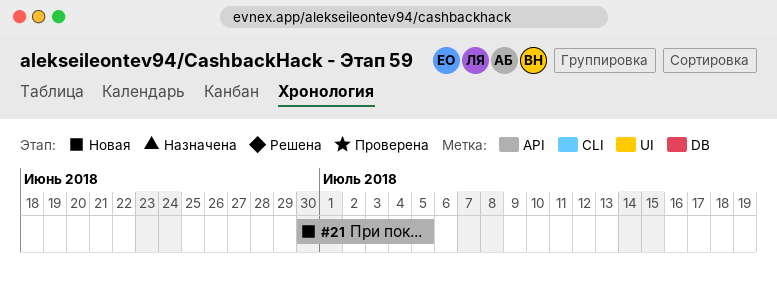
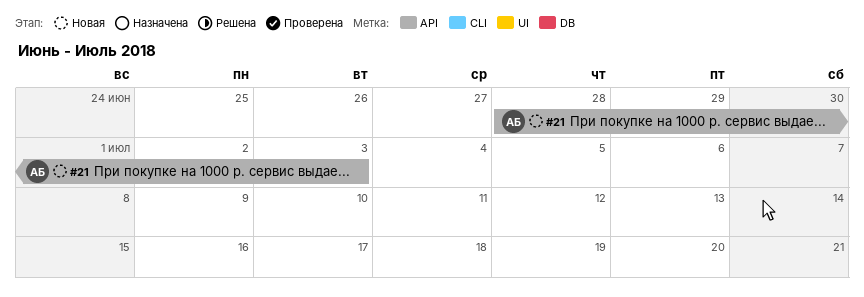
#21, start: Jun 30 -> Jun 28
#21, due: Jul 5 -> Jul 3

